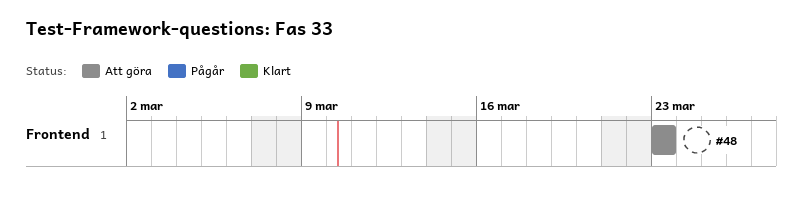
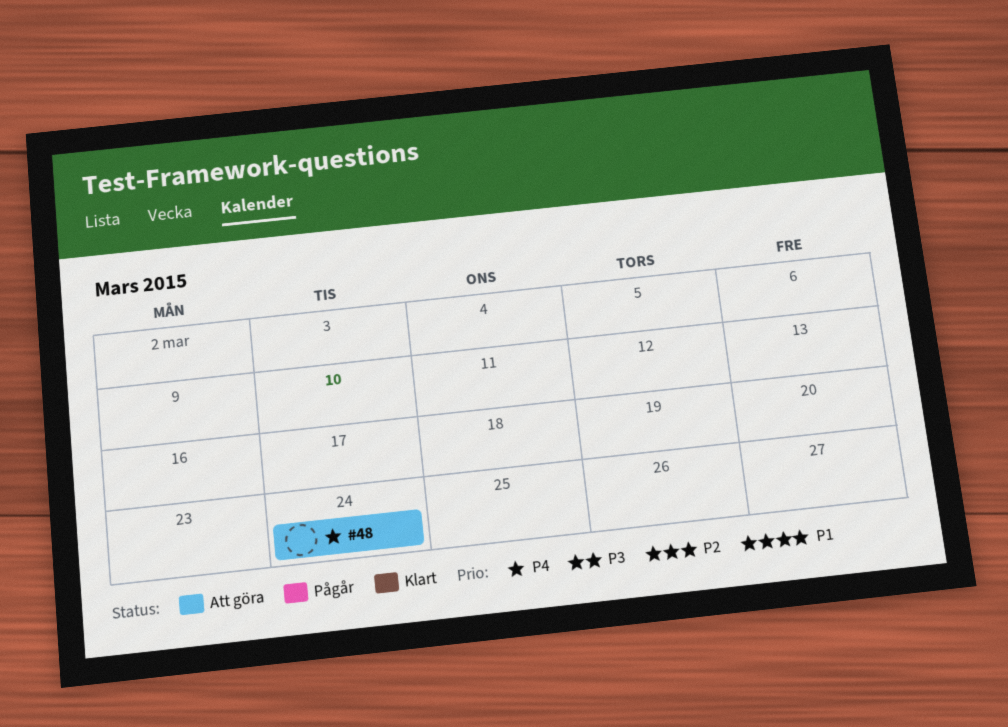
#48, start: Mar 23 -> Mar 24
#48, due: Mar 23 -> Mar 24

